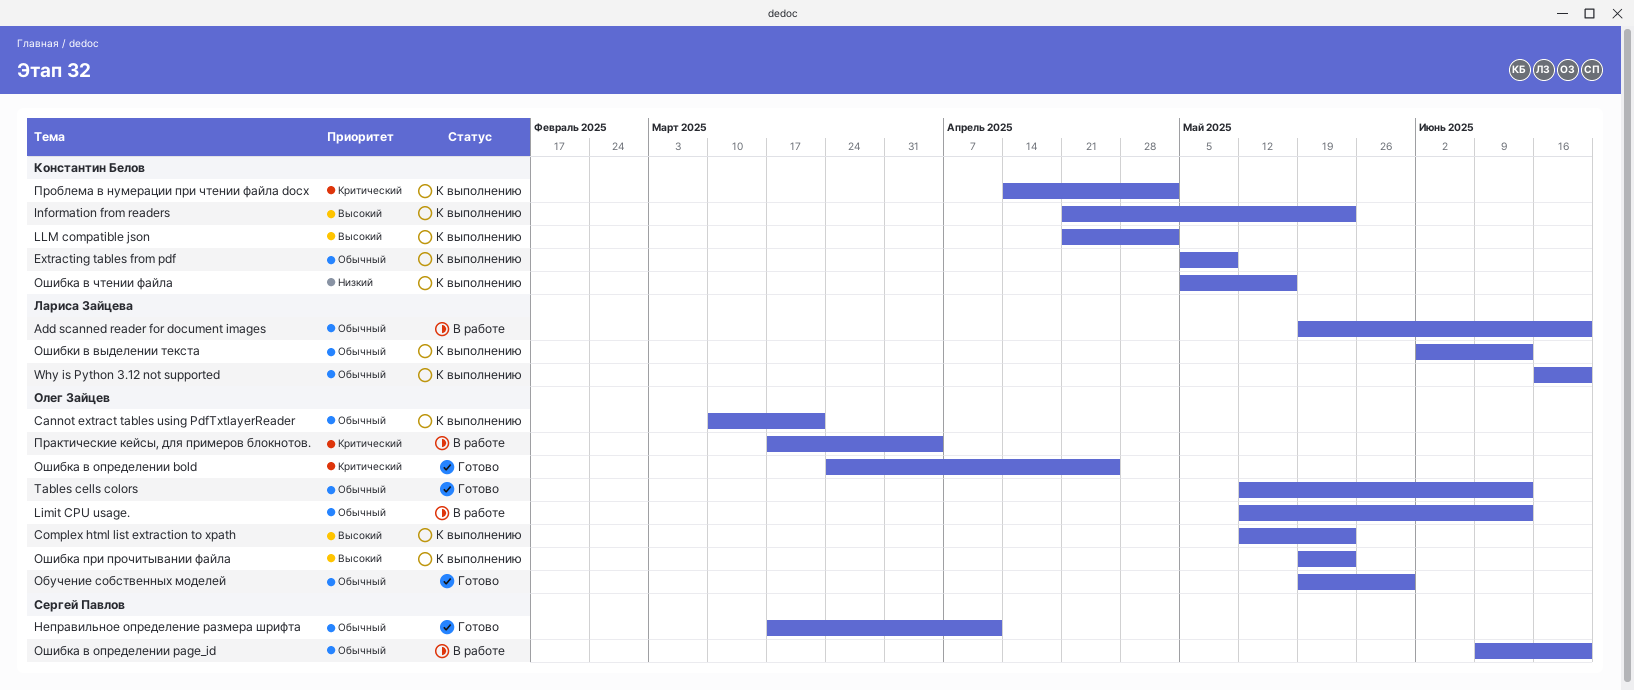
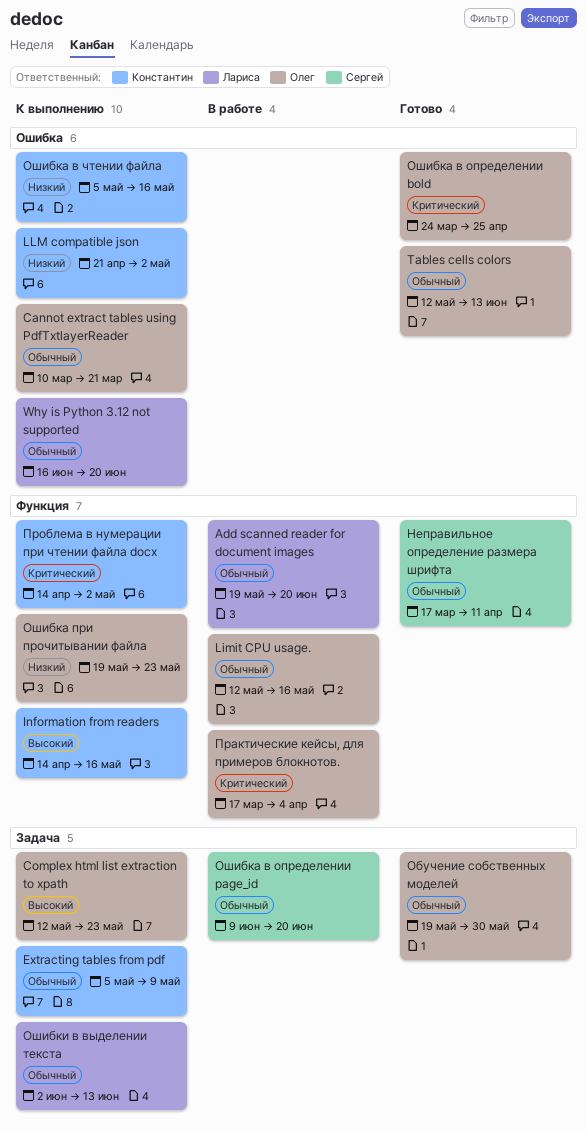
Information from readers, start: Apr 21 -> Apr 14
Information from readers, due: May 23 -> May 16
Limit CPU usage., due: Jun 13 -> May 16
LLM compatible json, priority: Высокий -> Низкий
Ошибка при прочитывании файла, priority: Высокий -> Низкий

